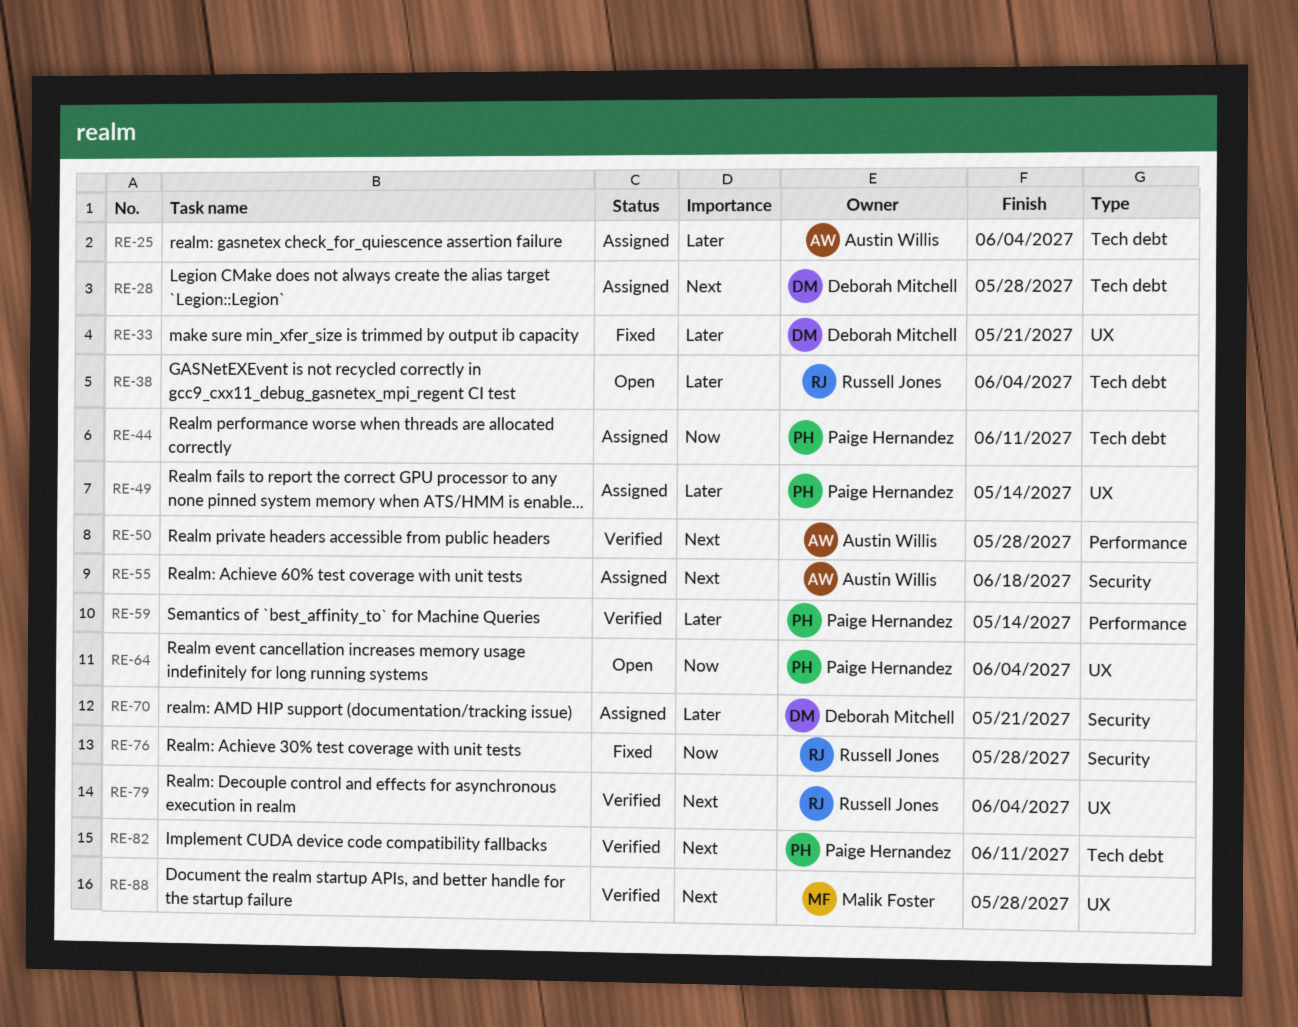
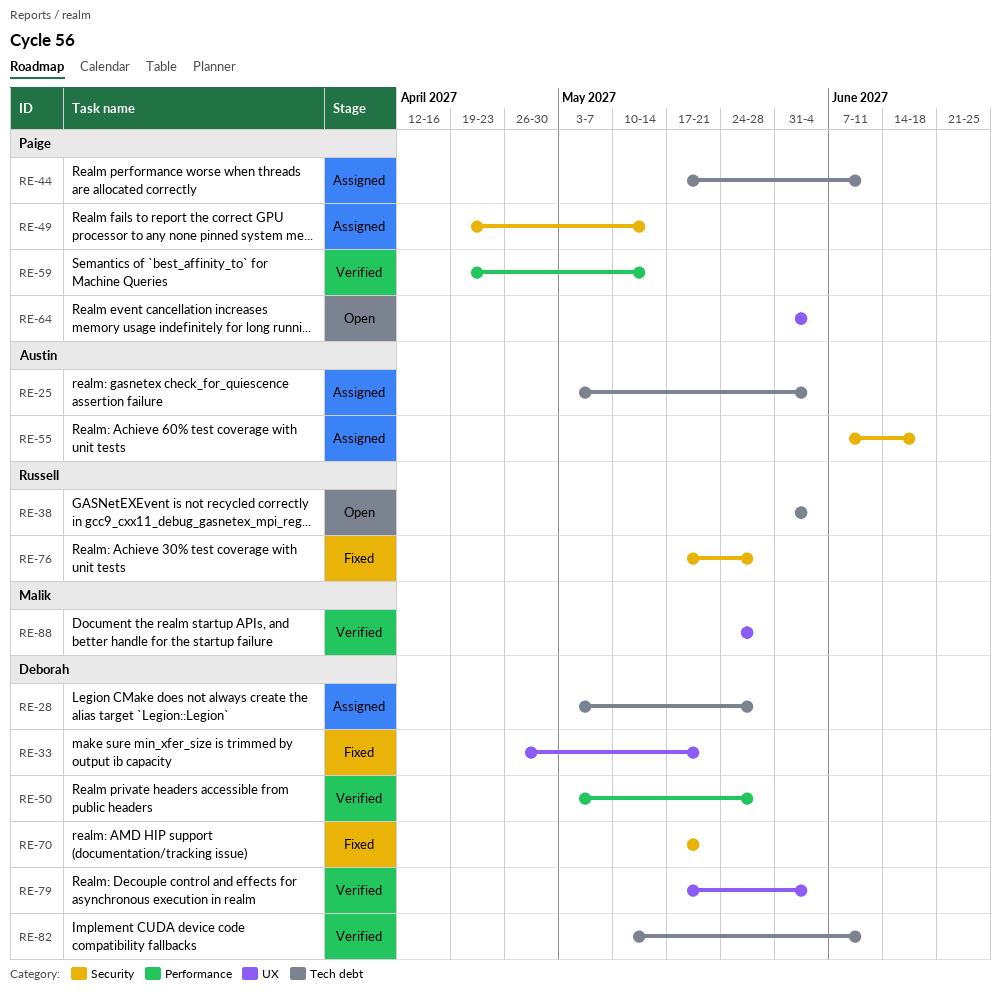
RE-49, label: UX -> Security
RE-50, owner: Austin Willis -> Deborah Mitchell
RE-70, status: Assigned -> Fixed
RE-79, owner: Russell Jones -> Deborah Mitchell
RE-82, owner: Paige Hernandez -> Deborah Mitchell

